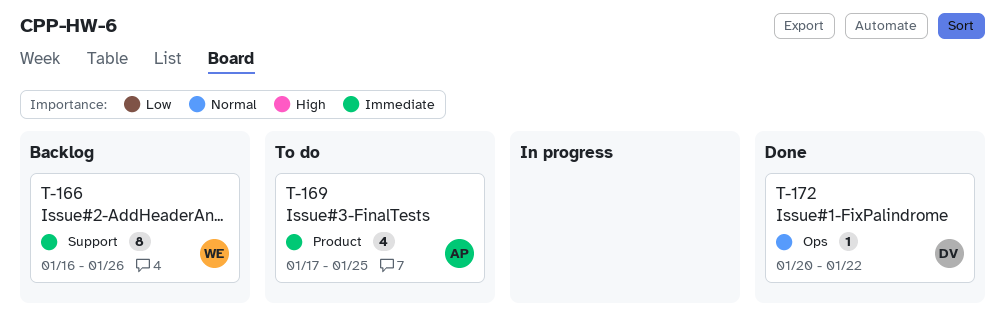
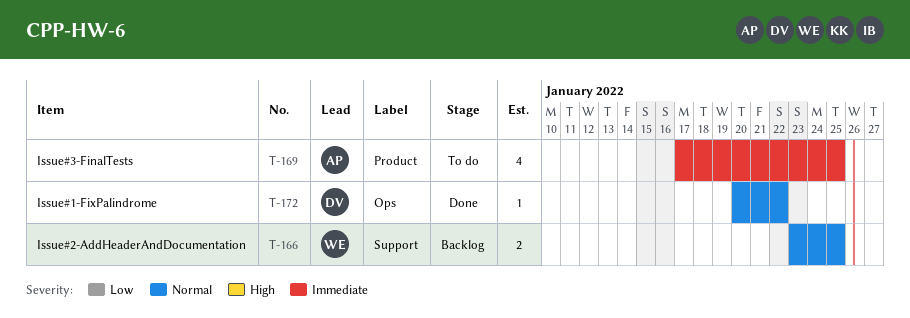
T-166, priority: Immediate -> Normal
T-166, estimate: 8 -> 2
T-166, start: Jan 16 -> Jan 23
T-166, due: Jan 26 -> Jan 25

